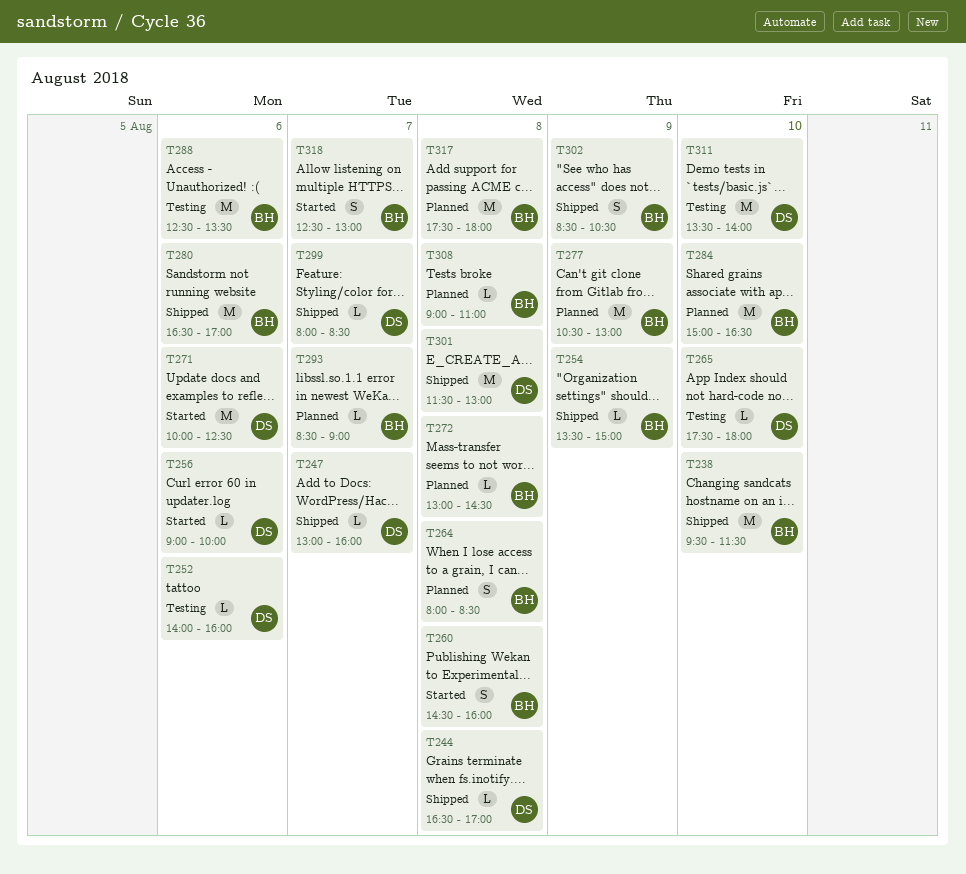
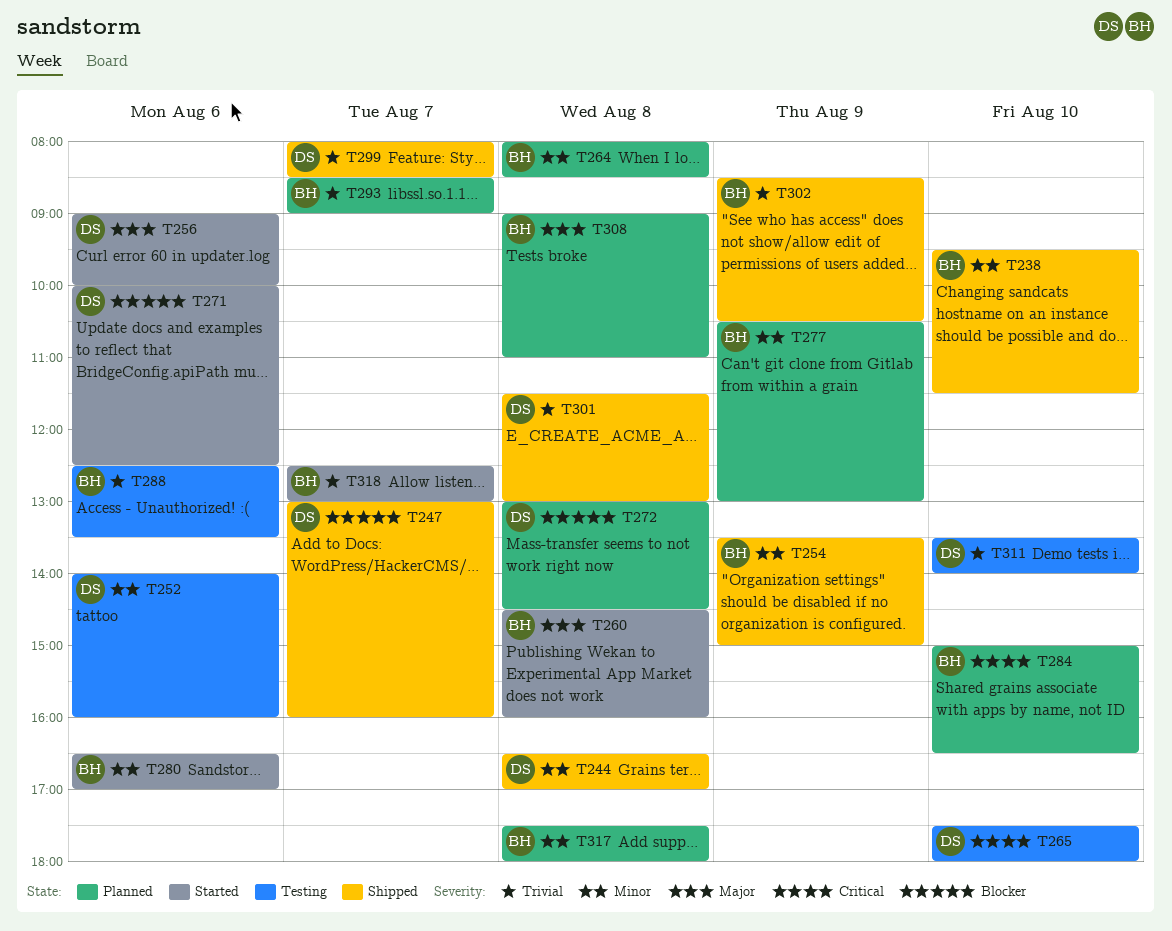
T272, owner: BH -> DS
T280, status: Shipped -> Started

